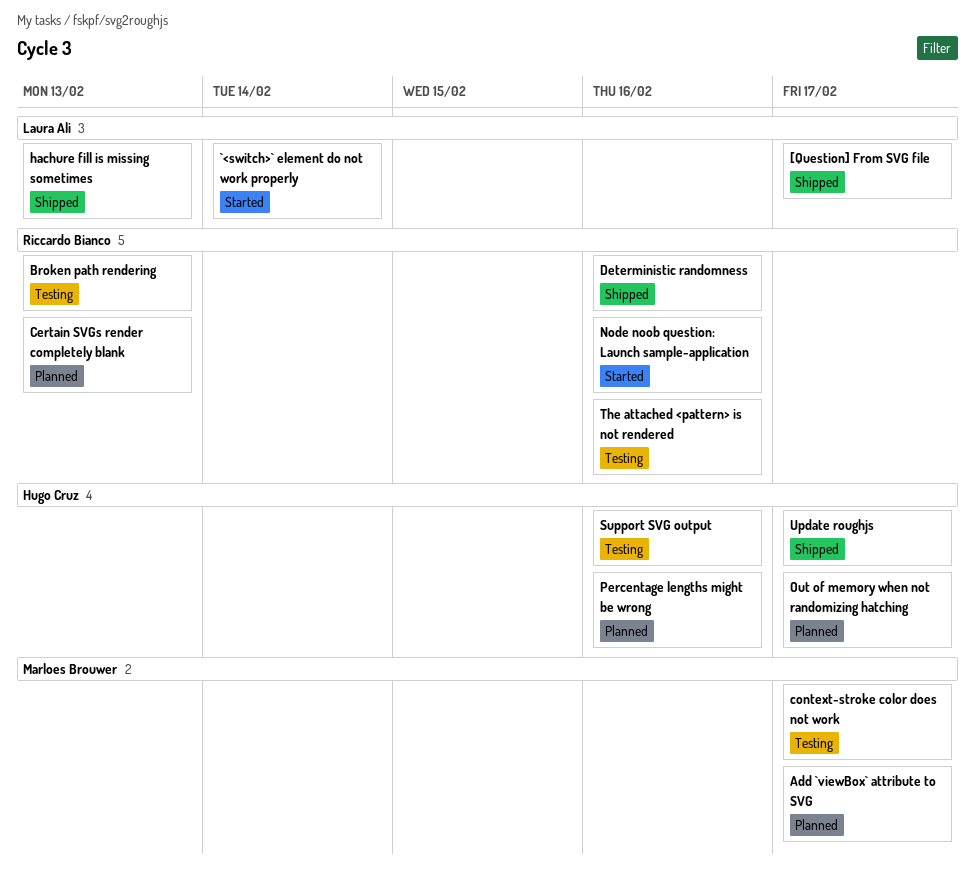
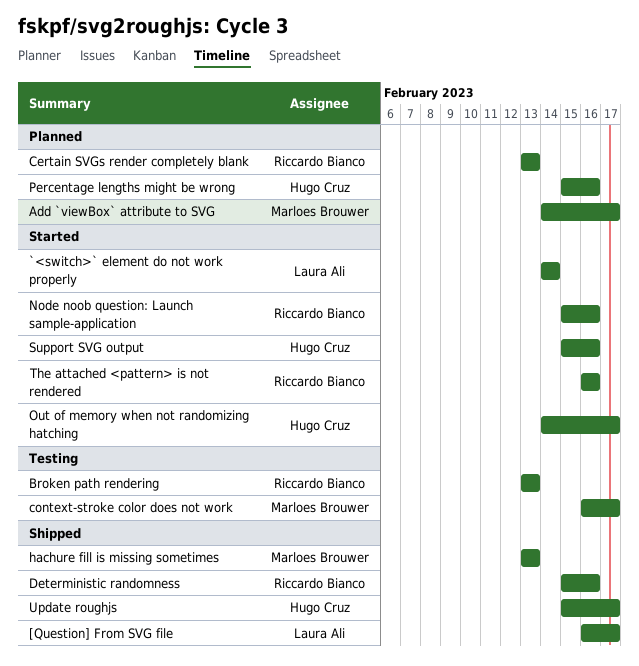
hachure fill is missing sometimes, owner: Laura Ali -> Marloes Brouwer
Out of memory when not randomizing hatching, status: Planned -> Started
Support SVG output, status: Testing -> Started
The attached <pattern> is not rendered, status: Testing -> Started

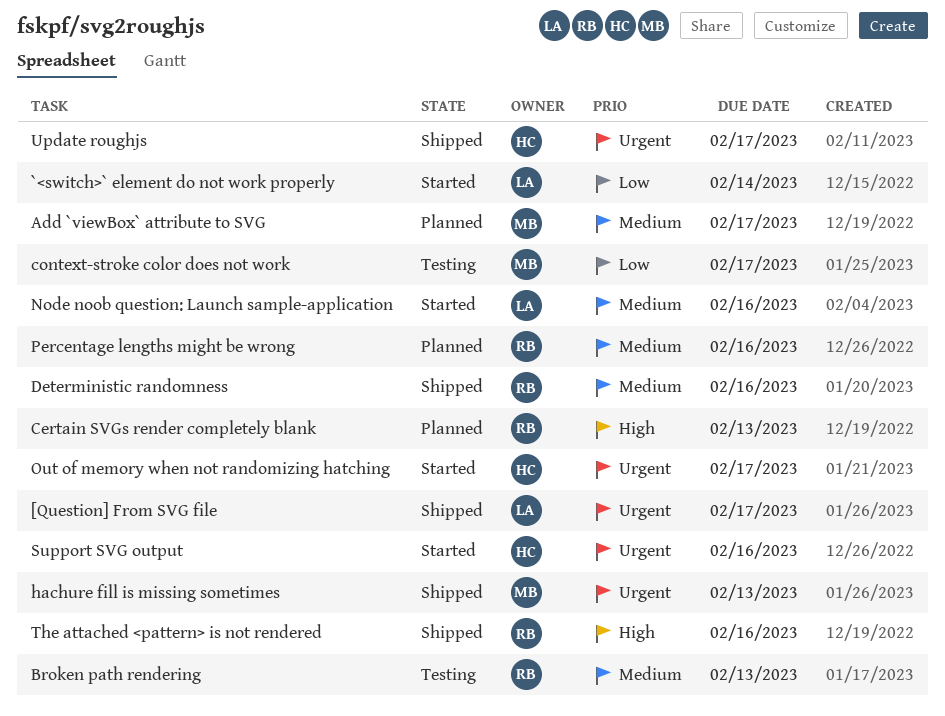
Node noob question: Launch sample-application, owner: Riccardo Bianco -> Laura Ali
Percentage lengths might be wrong, owner: Hugo Cruz -> Riccardo Bianco
The attached <pattern> is not rendered, status: Started -> Shipped

